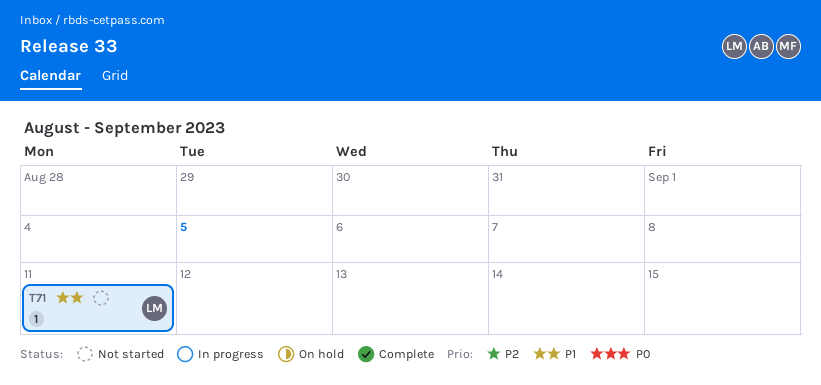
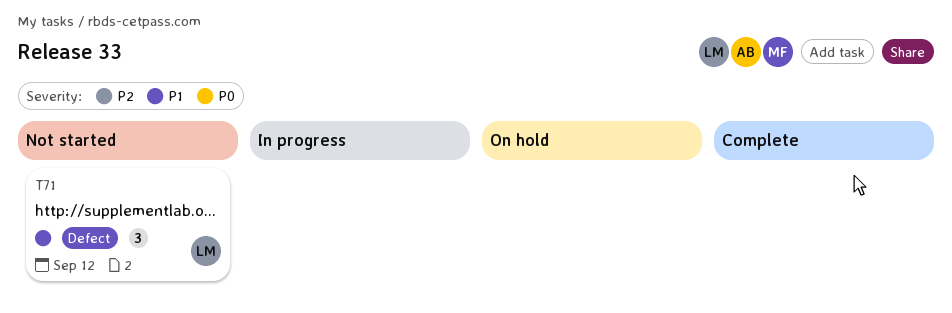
T71, estimate: 1 -> 3
T71, due: Sep 11 -> Sep 12

